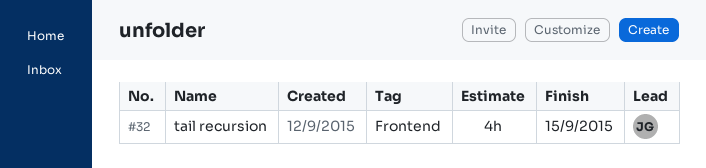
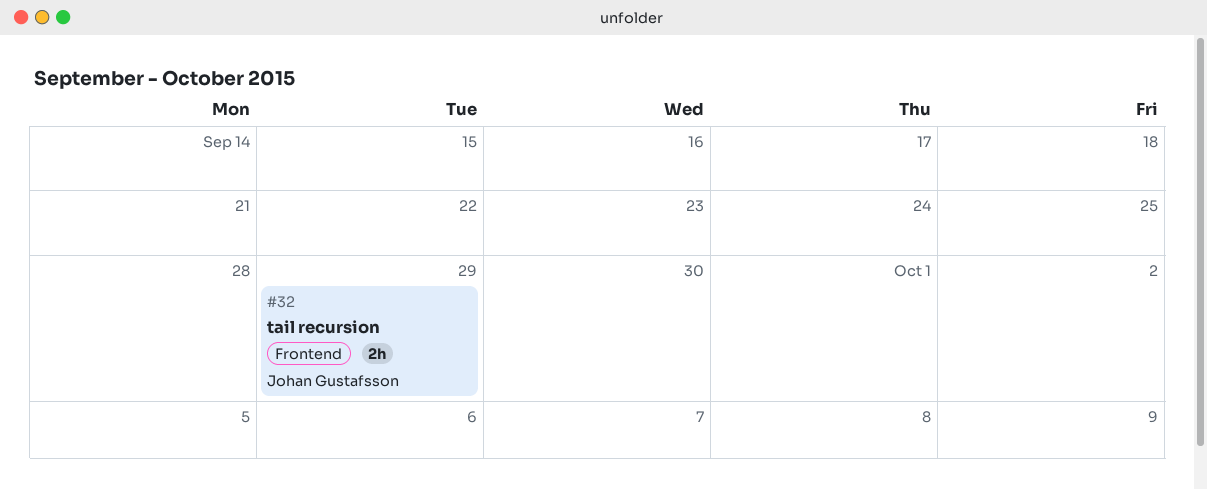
#32, estimate: 4h -> 2h
#32, due: Sep 15 -> Sep 29

